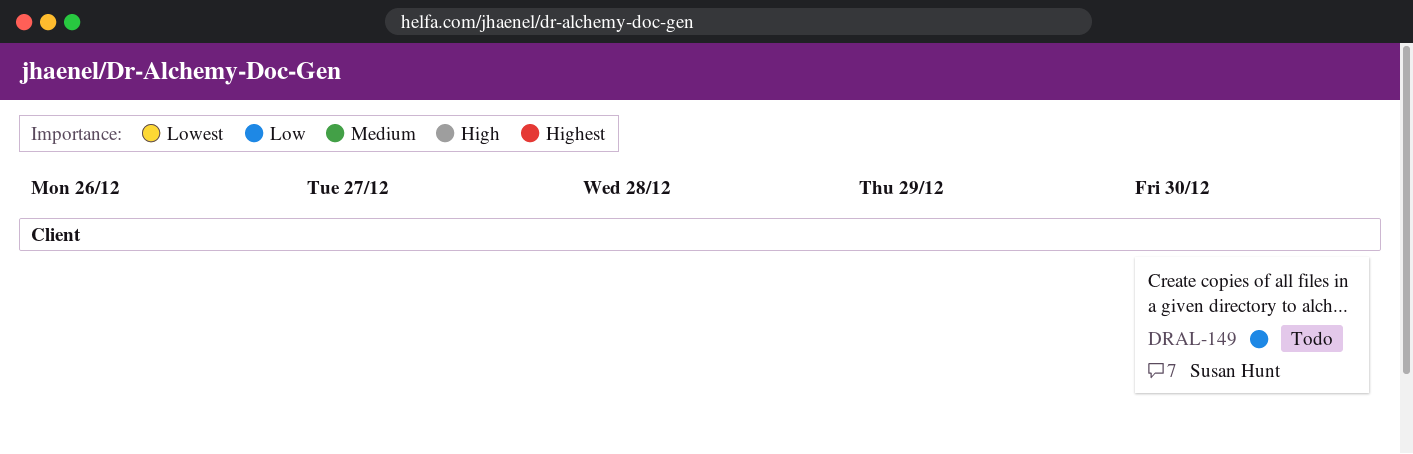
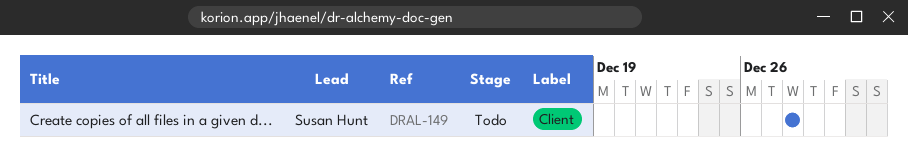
DRAL-149, due: Dec 30 -> Dec 28

